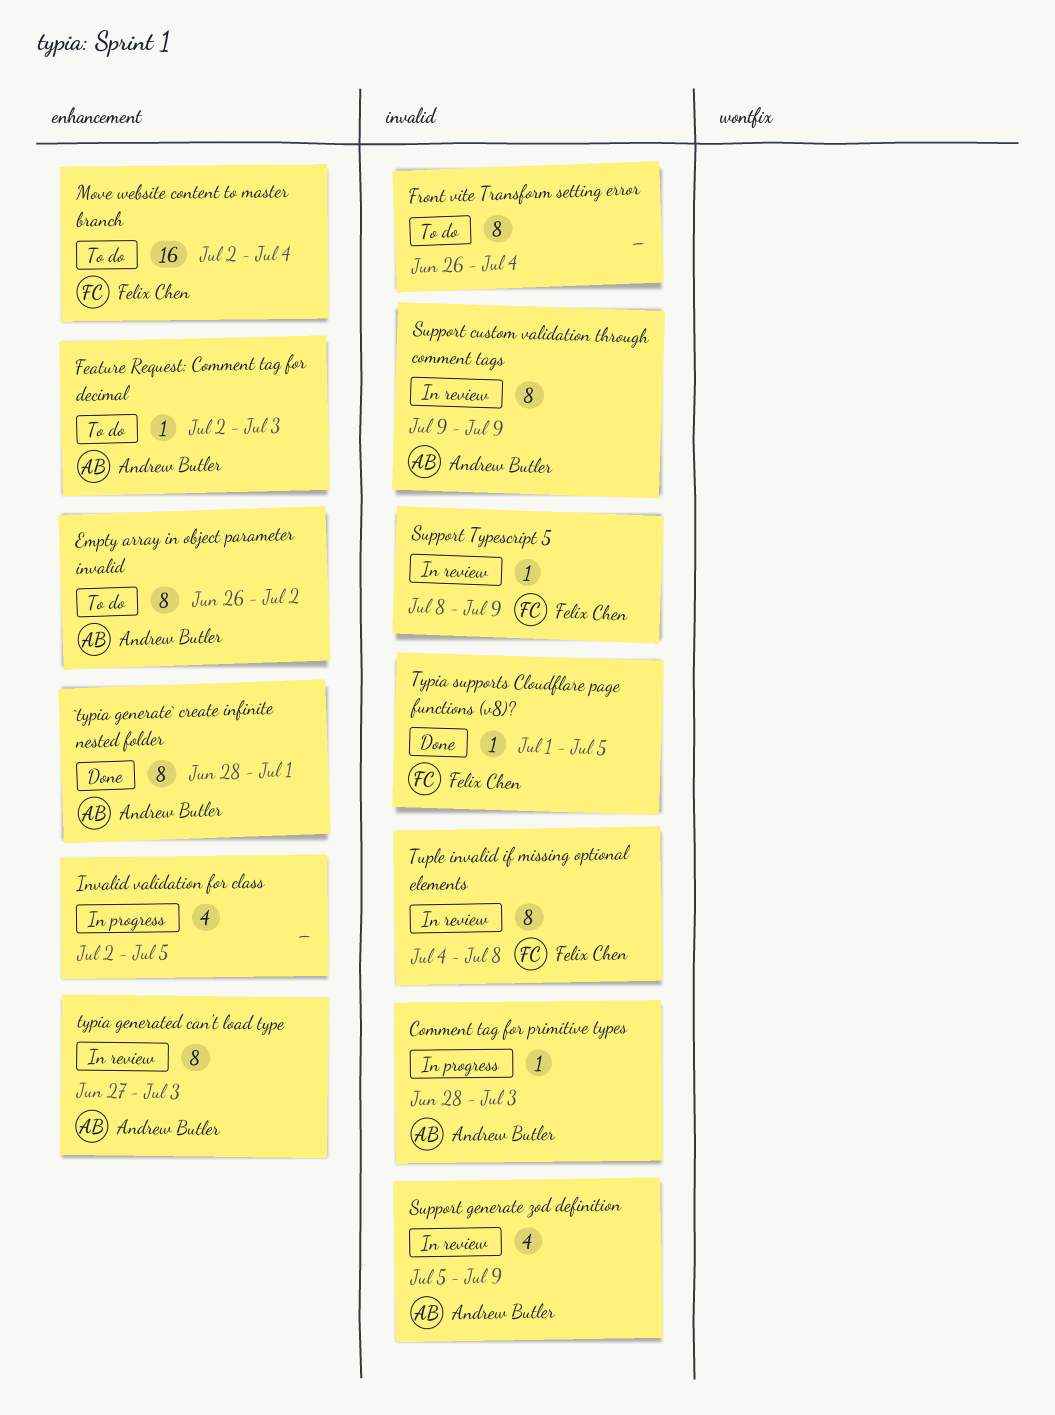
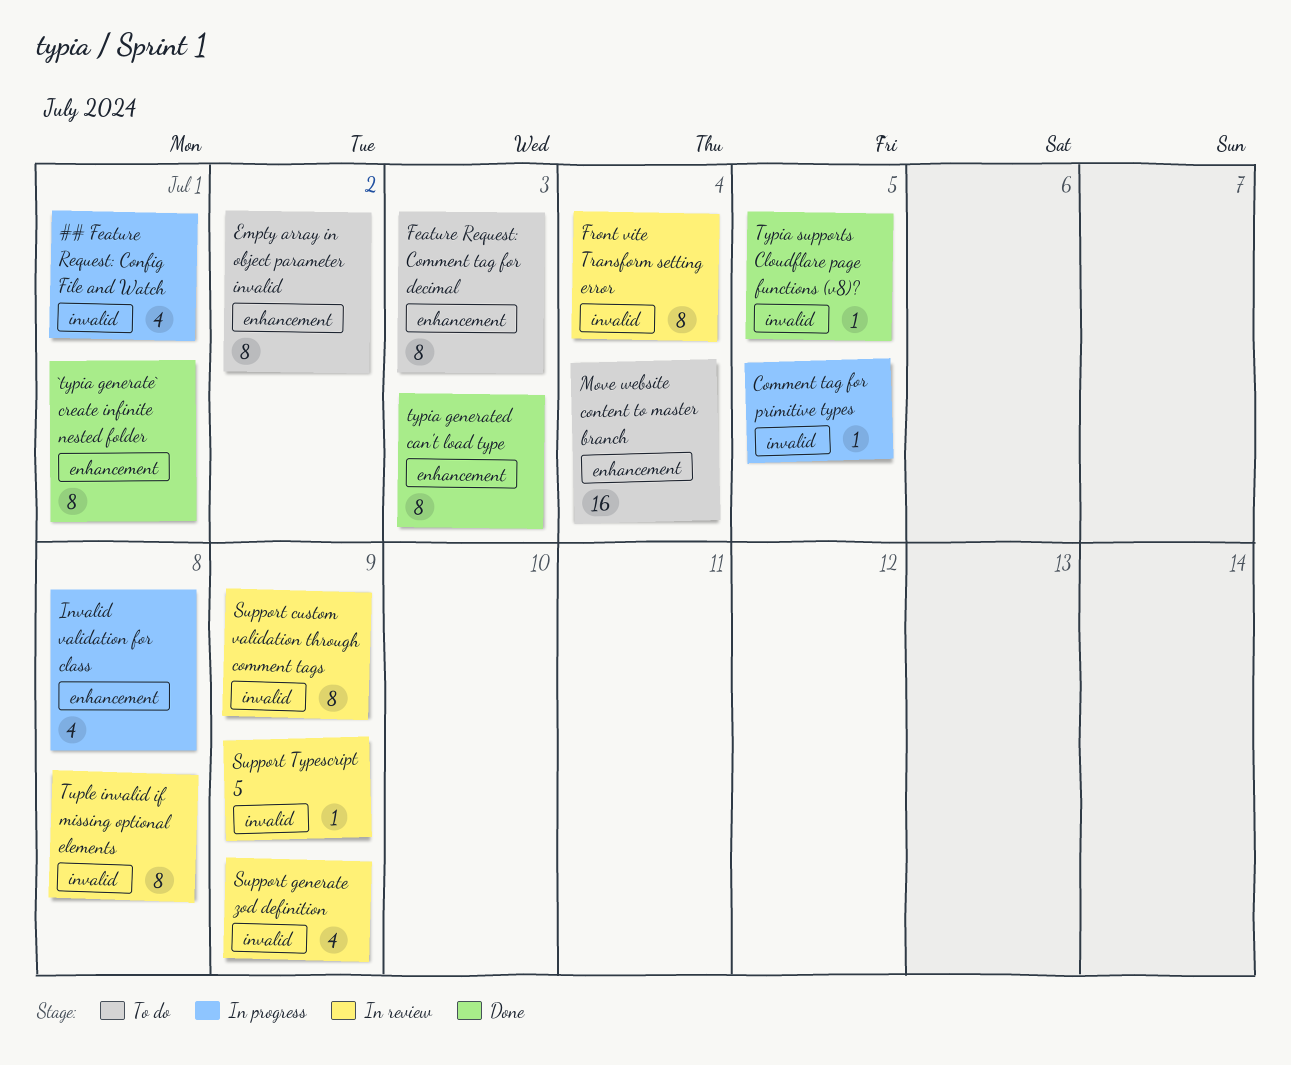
## Feature Request: Config File and Watch: none -> present
Comment tag for primitive types, due: Jul 3 -> Jul 5
Feature Request: Comment tag for decimal, estimate: 1 -> 8
Front vite Transform setting error, status: To do -> In review
Invalid validation for class, due: Jul 5 -> Jul 8
typia generated can't load type, status: In review -> Done

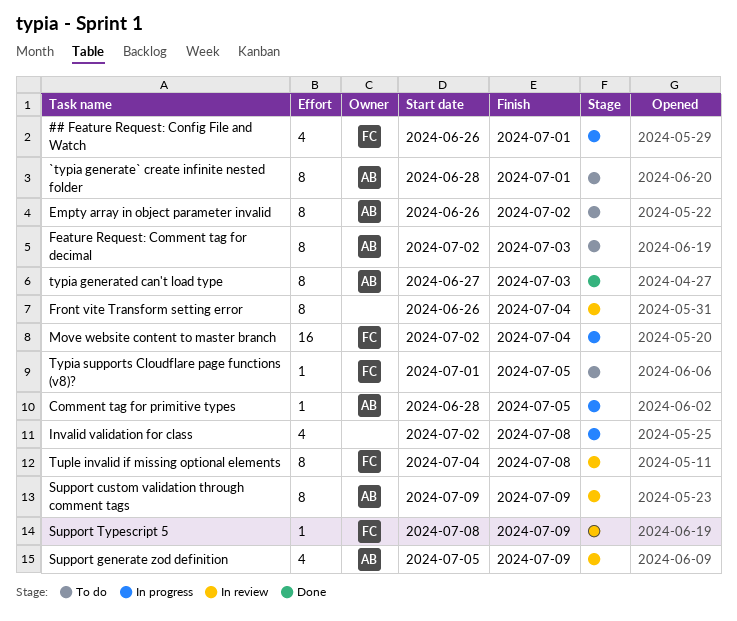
`typia generate` create infinite nested folder, status: Done -> To do
Move website content to master branch, status: To do -> In progress
Typia supports Cloudflare page functions (v8)?, status: Done -> To do

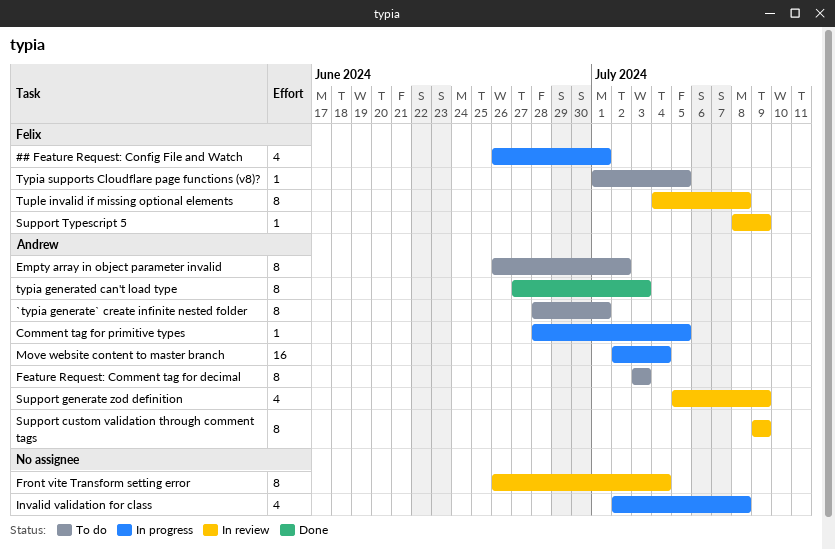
Feature Request: Comment tag for decimal, start: Jul 2 -> Jul 3
Move website content to master branch, owner: Felix -> Andrew

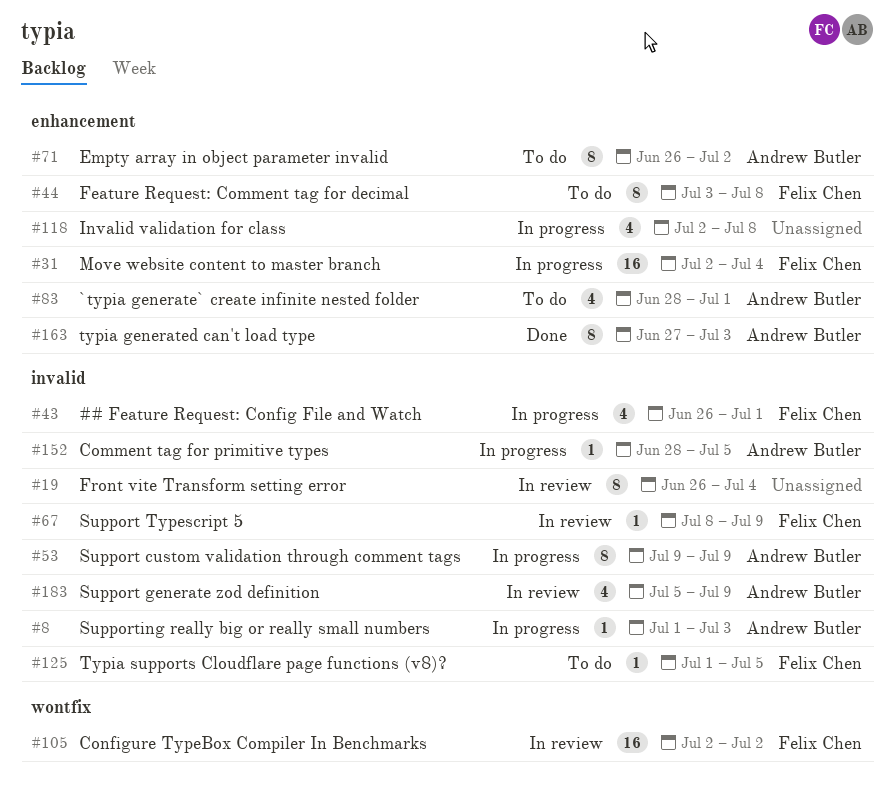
`typia generate` create infinite nested folder, estimate: 8 -> 4
Configure TypeBox Compiler In Benchmarks: none -> present
Feature Request: Comment tag for decimal, owner: Andrew Butler -> Felix Chen
Feature Request: Comment tag for decimal, due: Jul 3 -> Jul 8
Move website content to master branch, owner: Andrew Butler -> Felix Chen
Support custom validation through comment tags, status: In review -> In progress
Supporting really big or really small numbers: none -> present
Tuple invalid if missing optional elements: present -> none

